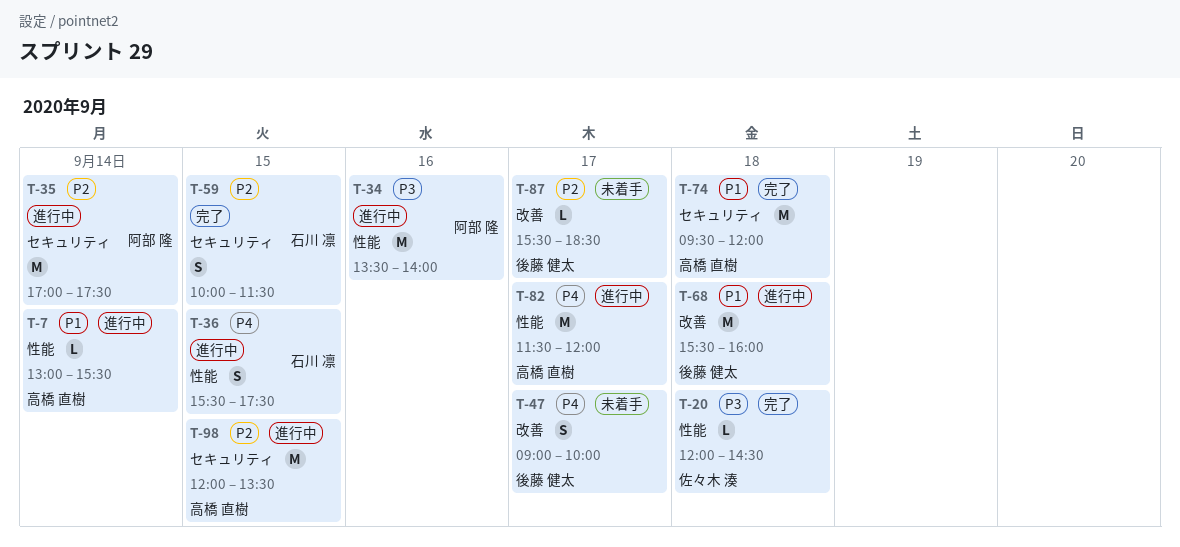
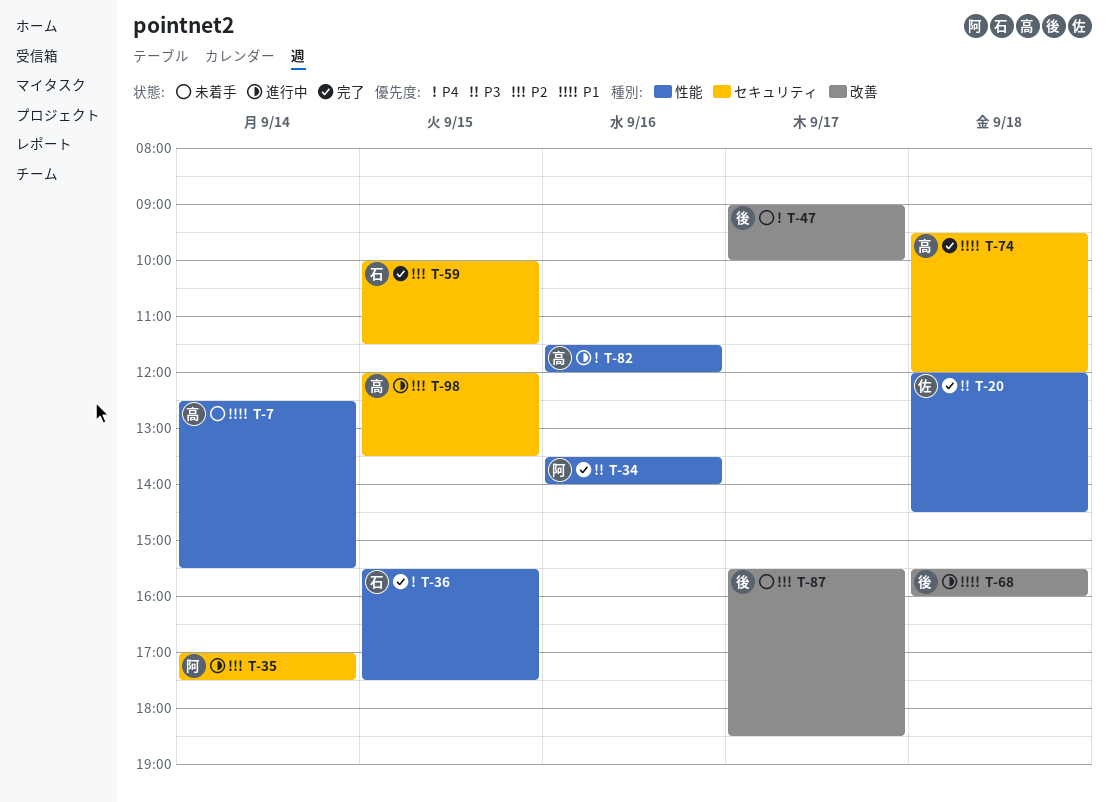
T-7, status: 進行中 -> 未着手
T-7, begins: 13:00 -> 12:30
T-34, status: 進行中 -> 完了
T-36, status: 進行中 -> 完了
T-82, day: Sep 17 -> Sep 16

